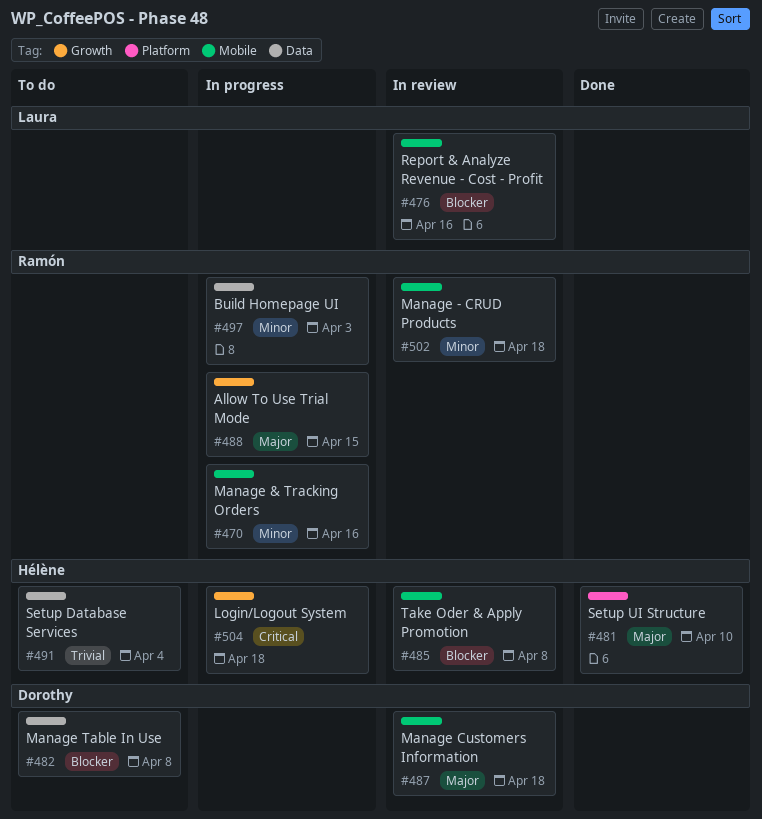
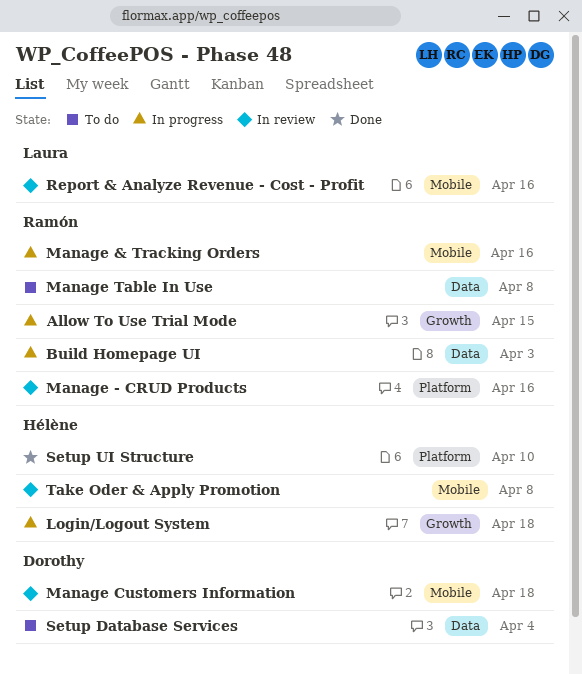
Manage - CRUD Products, label: Mobile -> Platform
Manage - CRUD Products, due: Apr 18 -> Apr 16
Manage Table In Use, owner: Dorothy -> Ramón
Setup Database Services, owner: Hélène -> Dorothy

